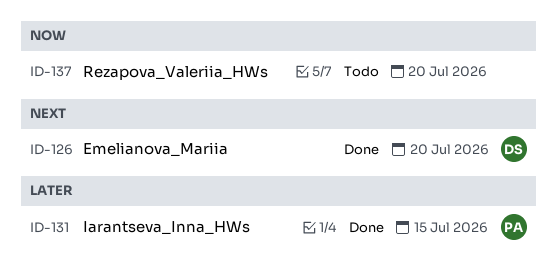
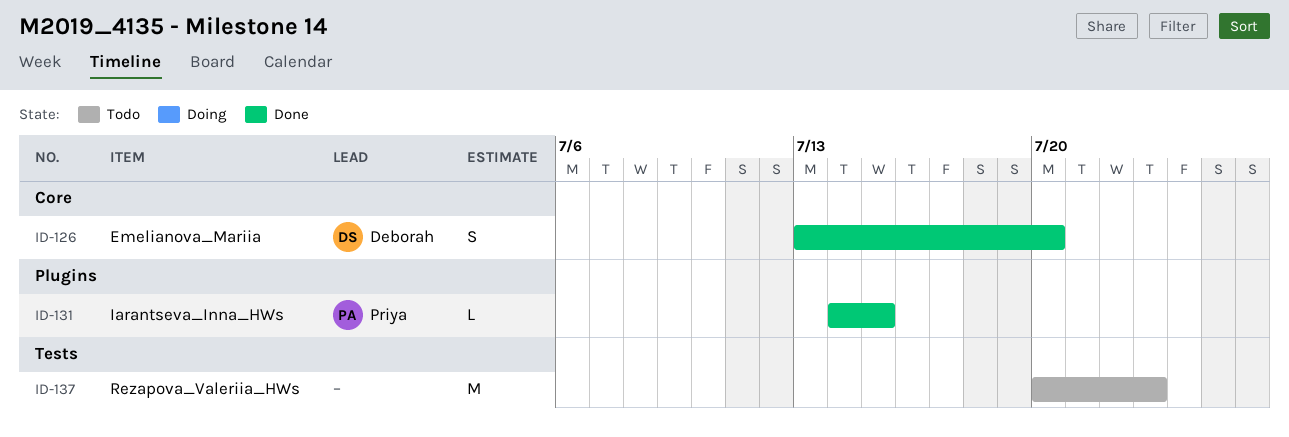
ID-137, due: Jul 20 -> Jul 23

